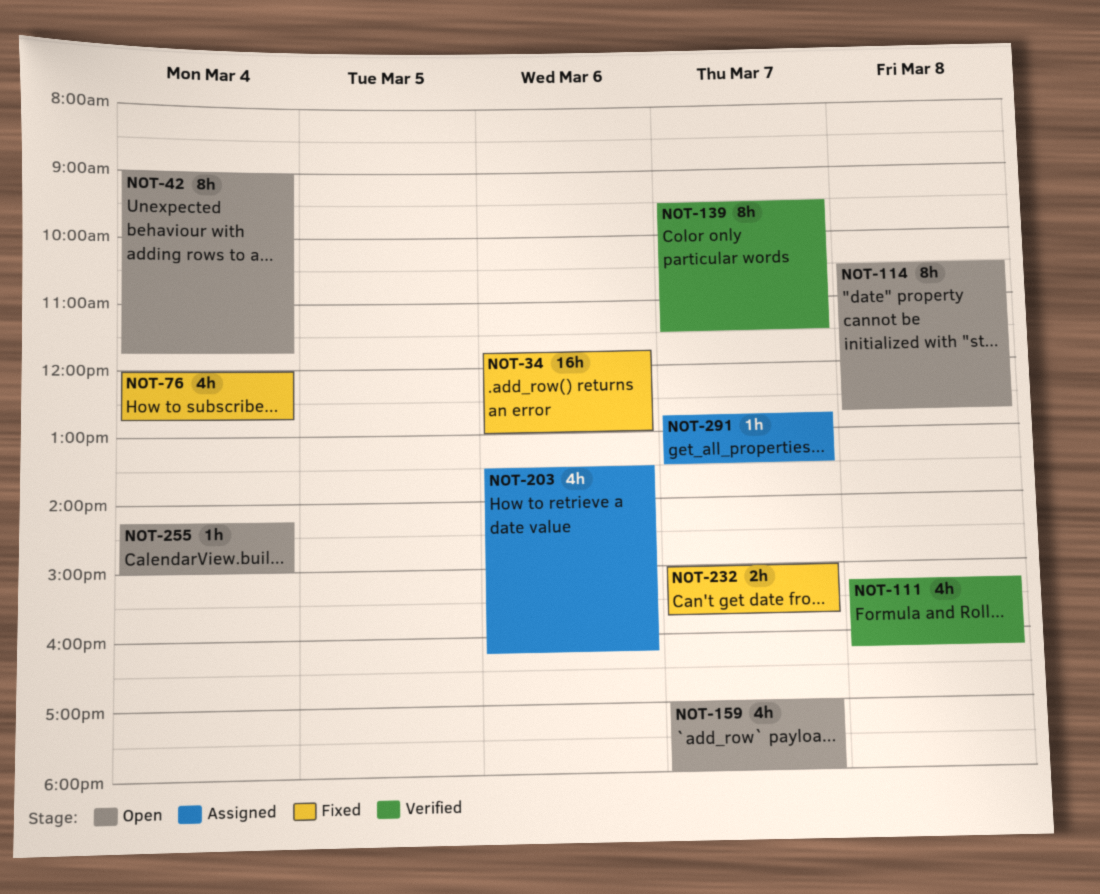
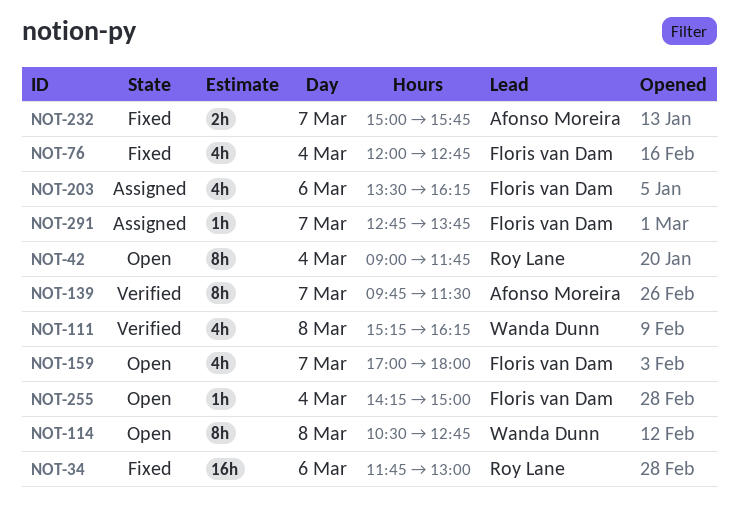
NOT-139, begins: 09:30 -> 09:45
NOT-291, ends: 13:30 -> 13:45

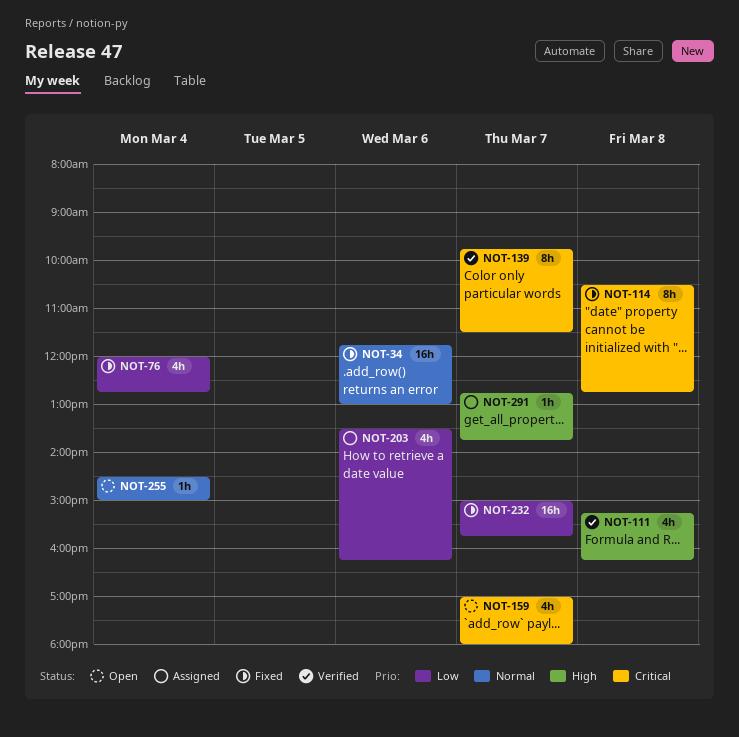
NOT-42: present -> none
NOT-114, status: Open -> Fixed
NOT-232, estimate: 2h -> 16h
NOT-255, begins: 14:15 -> 14:30

